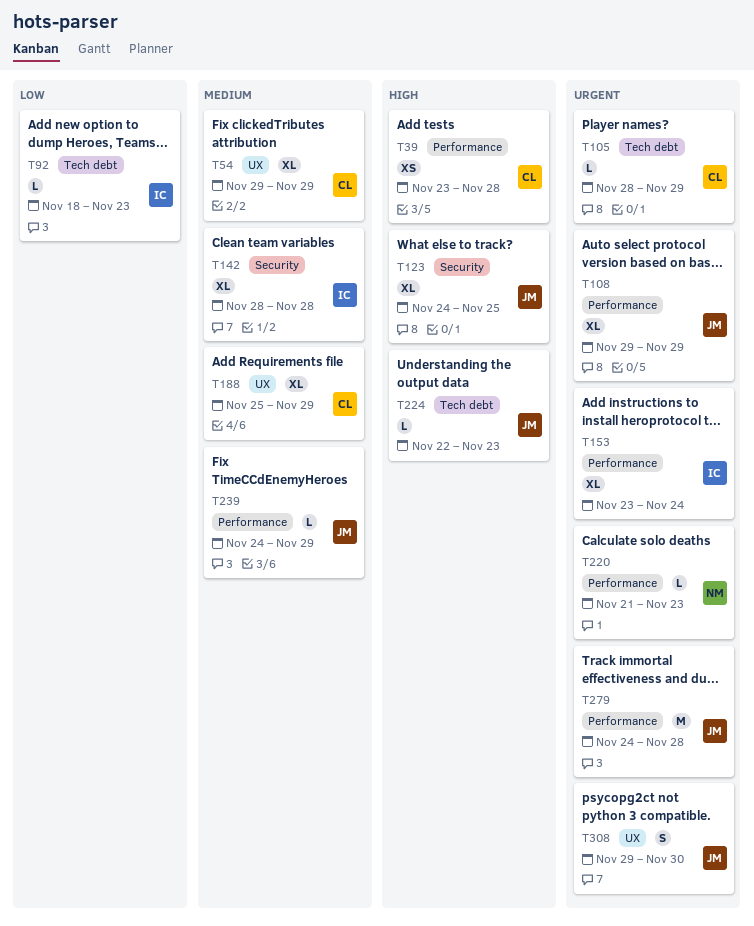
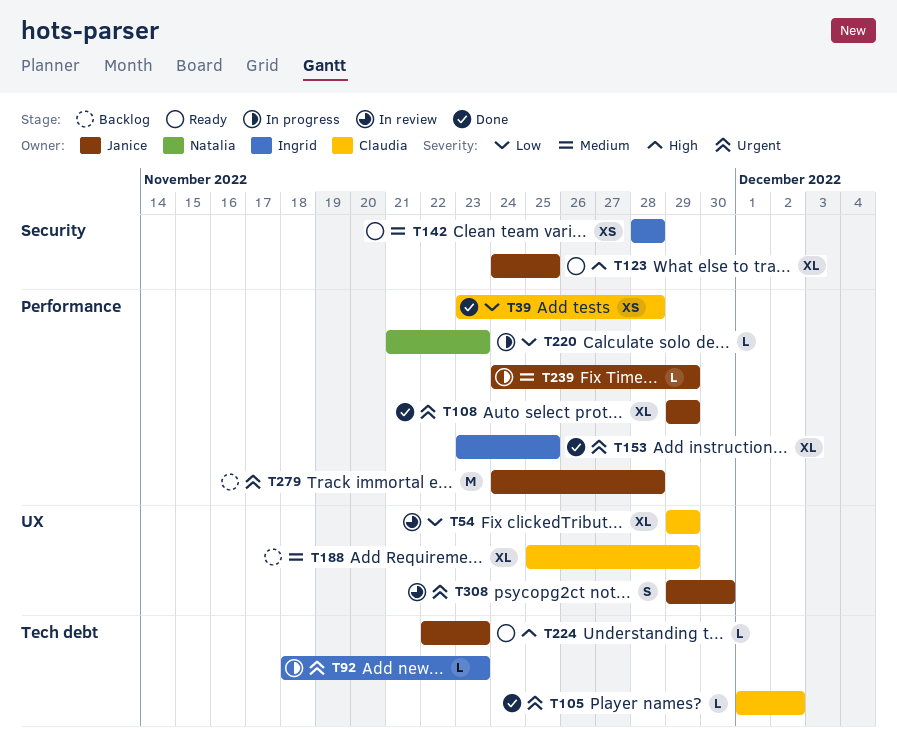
T39, priority: High -> Low
T54, priority: Medium -> Low
T92, priority: Low -> Urgent
T105, start: Nov 28 -> Dec 1
T105, due: Nov 29 -> Dec 2
T142, estimate: XL -> XS
T153, due: Nov 24 -> Nov 25
T220, priority: Urgent -> Low

